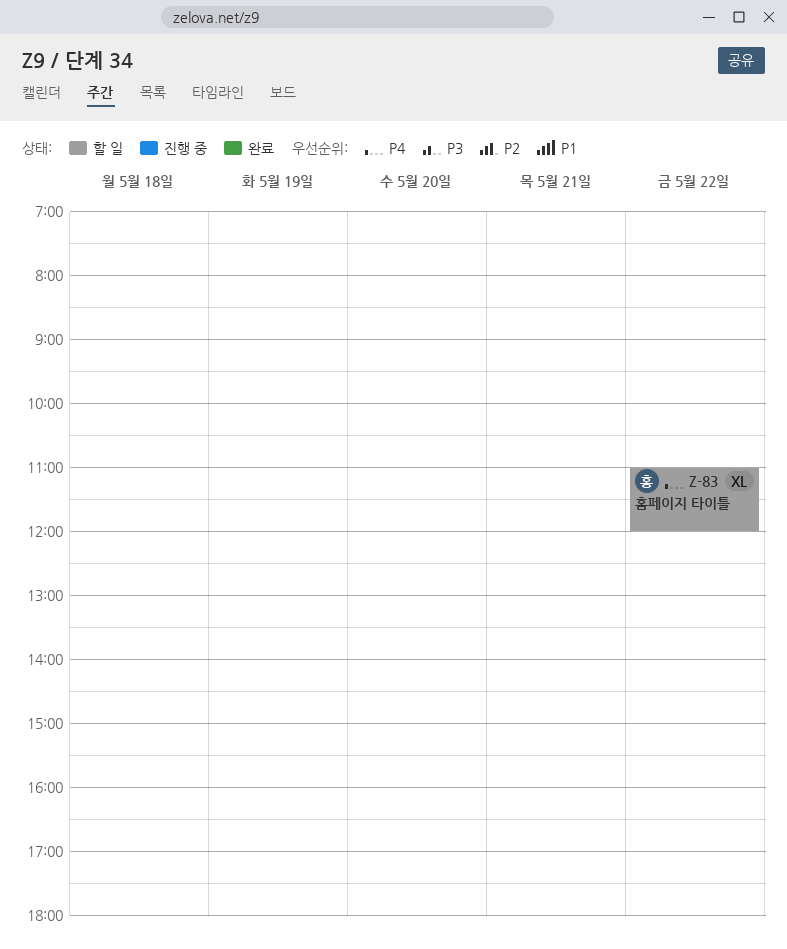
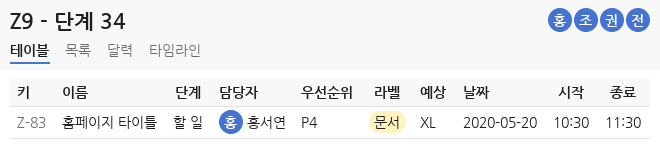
Z-83, day: May 22 -> May 20
Z-83, begins: 11:00 -> 10:30
Z-83, ends: 12:00 -> 11:30

